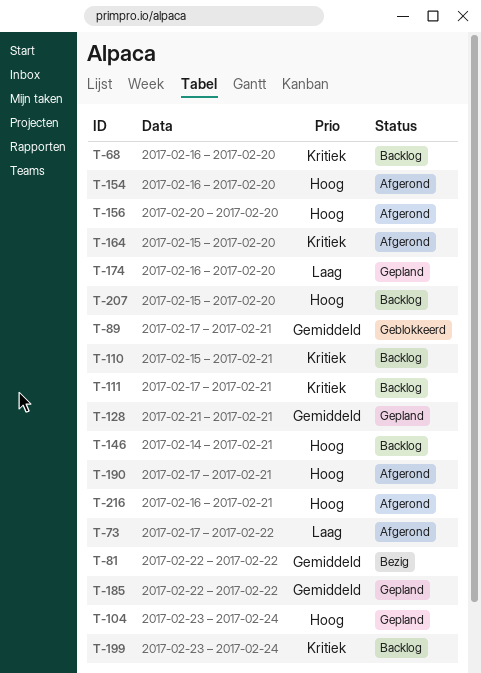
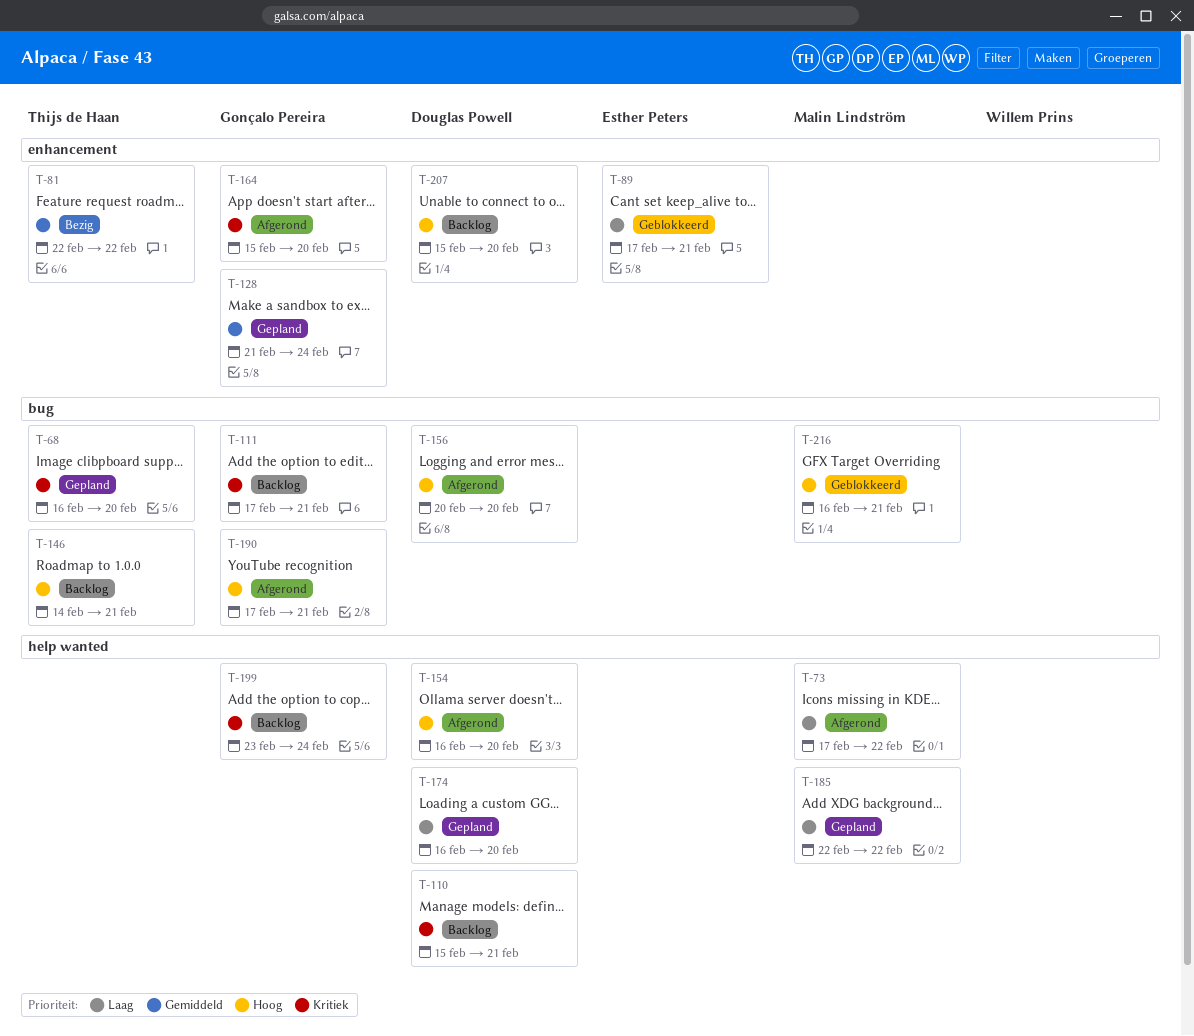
T-68, status: Backlog -> Gepland
T-89, priority: Gemiddeld -> Laag
T-104: present -> none
T-128, due: Feb 21 -> Feb 24
T-185, priority: Gemiddeld -> Laag
T-216, status: Afgerond -> Geblokkeerd

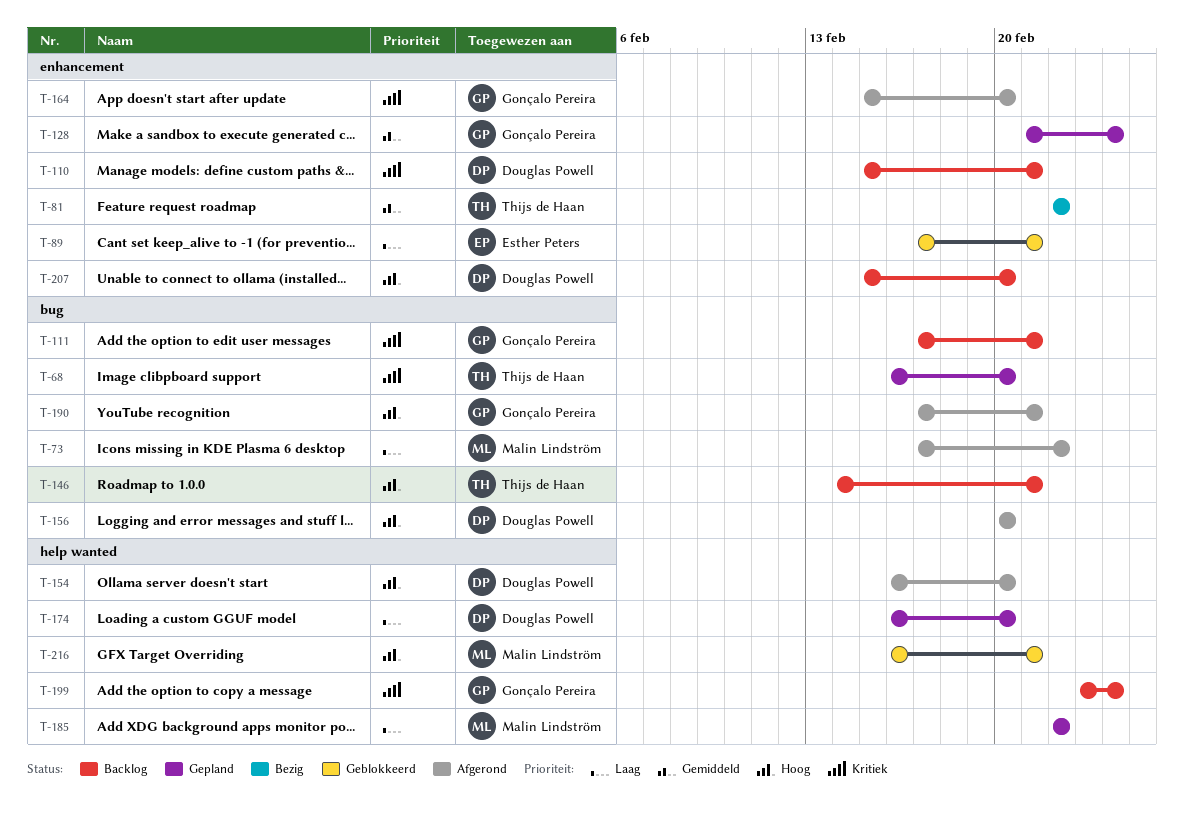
T-73, label: help wanted -> bug
T-110, label: help wanted -> enhancement
T-216, label: bug -> help wanted

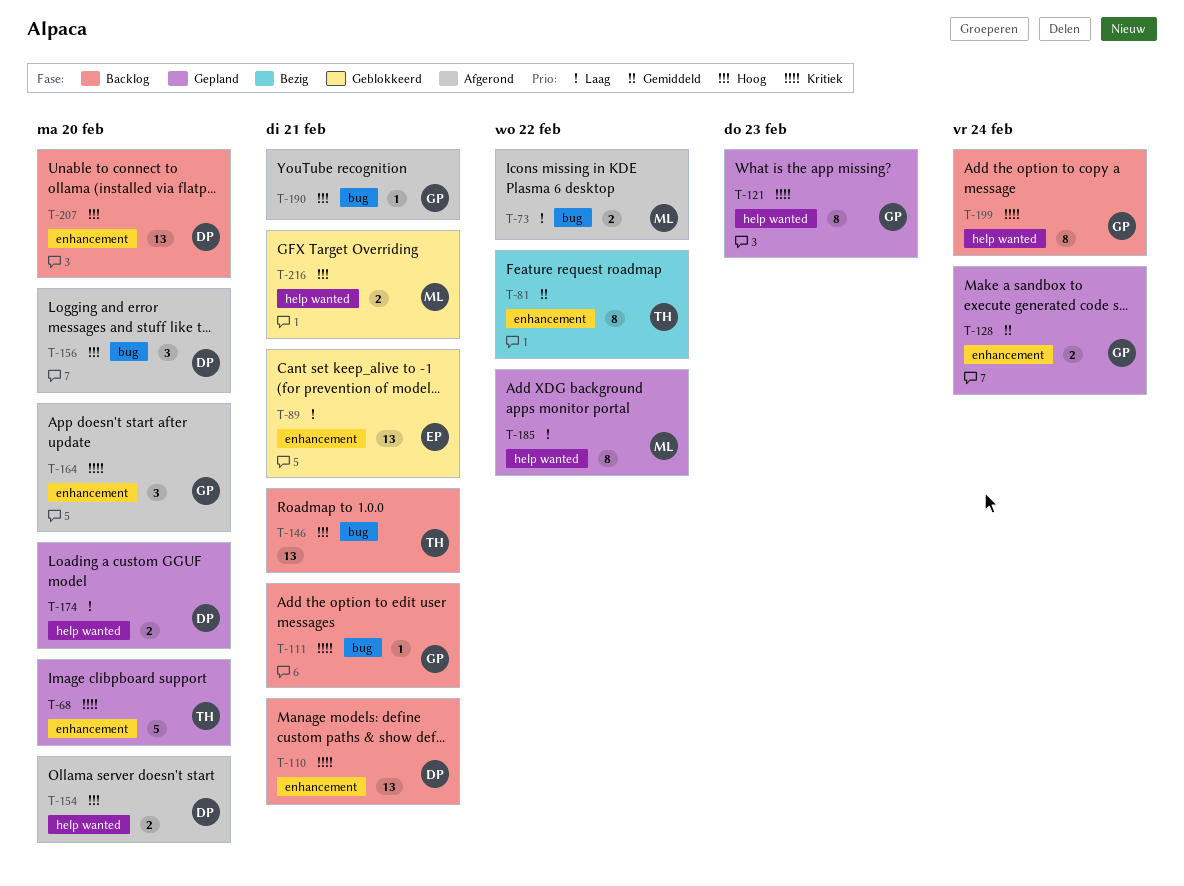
T-68, label: bug -> enhancement
T-121: none -> present

